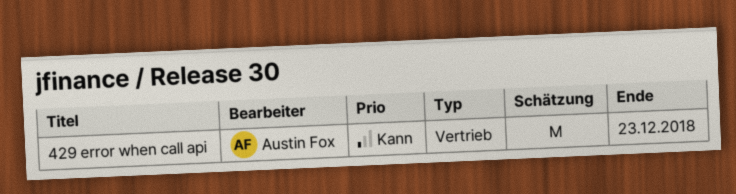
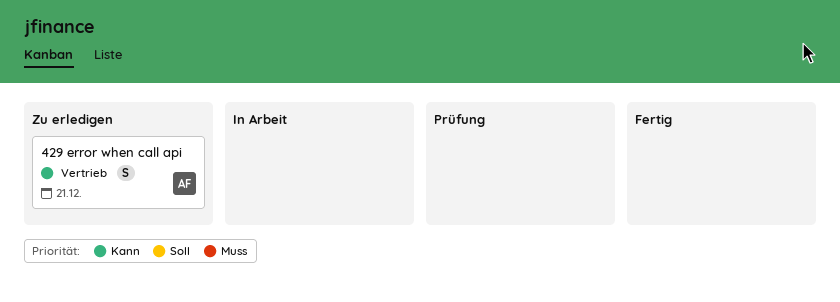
429 error when call api, estimate: M -> S
429 error when call api, due: Dec 23 -> Dec 21

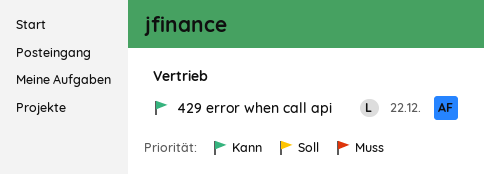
429 error when call api, estimate: S -> L
429 error when call api, due: Dec 21 -> Dec 22

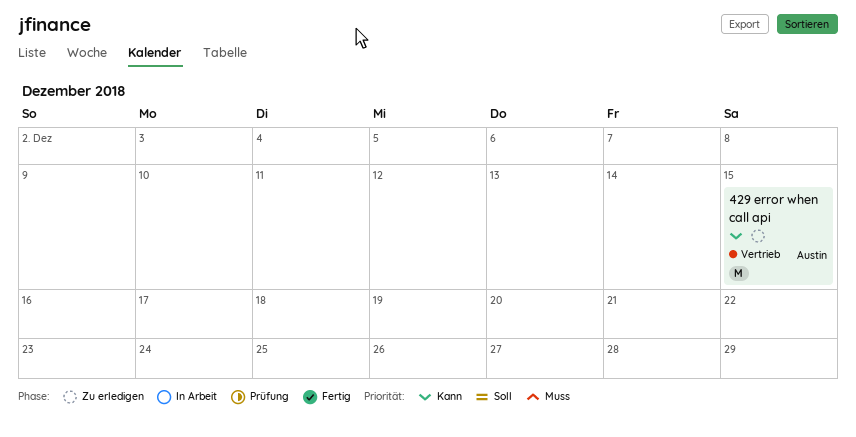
429 error when call api, estimate: L -> M
429 error when call api, due: Dec 22 -> Dec 15

